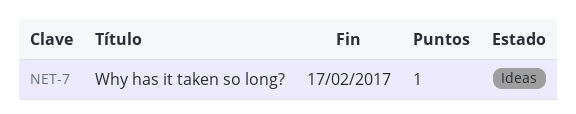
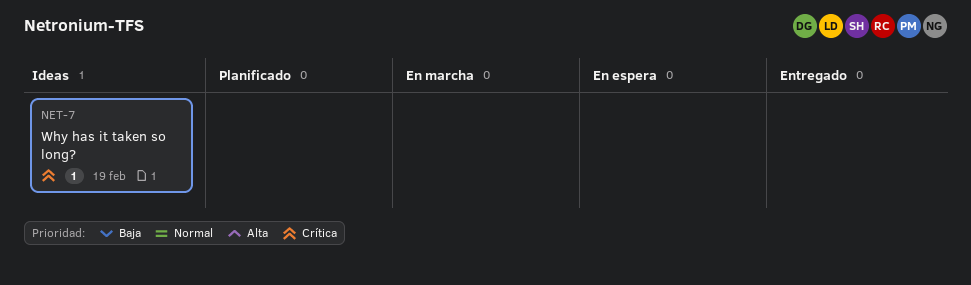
NET-7, due: Feb 17 -> Feb 19

